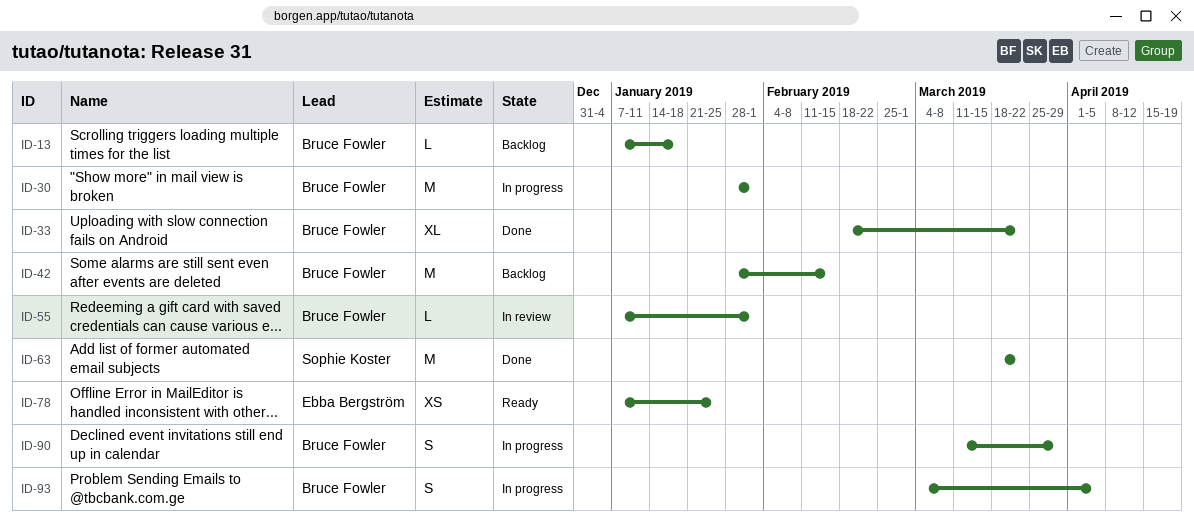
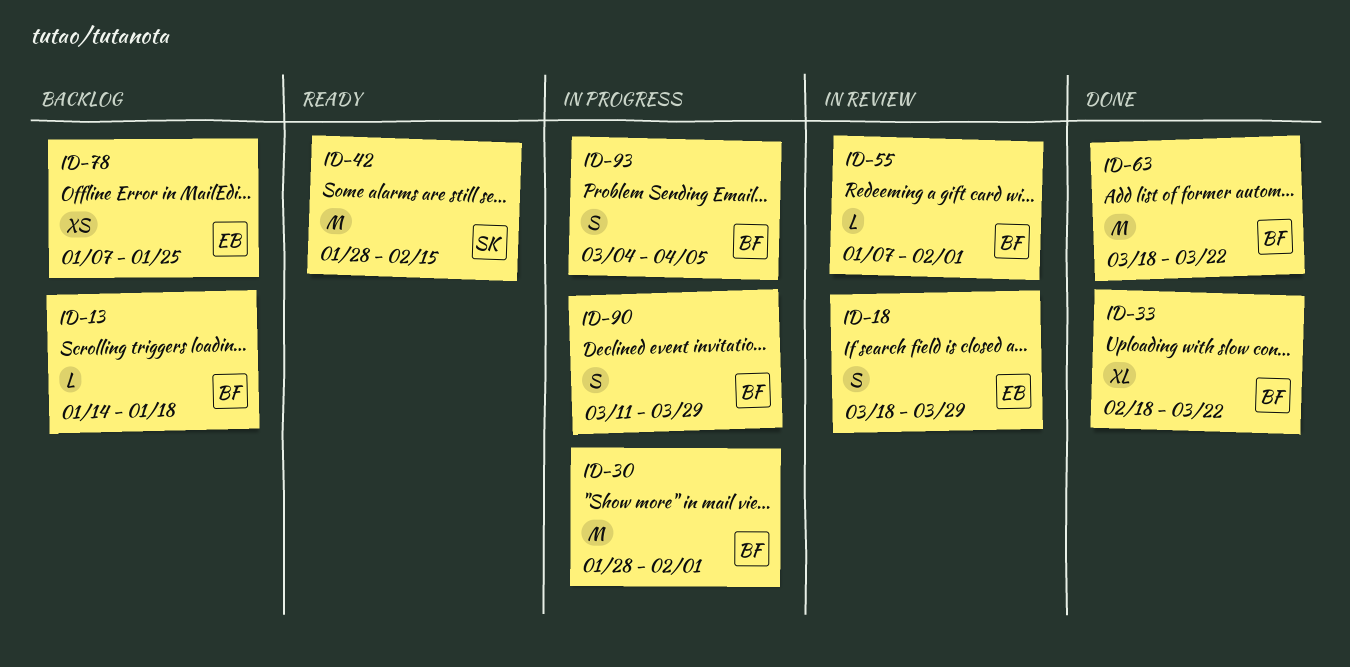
ID-13, start: Jan 7 -> Jan 14
ID-18: none -> present
ID-42, status: Backlog -> Ready
ID-42, owner: Bruce Fowler -> Sophie Koster
ID-63, owner: Sophie Koster -> Bruce Fowler
ID-78, status: Ready -> Backlog

